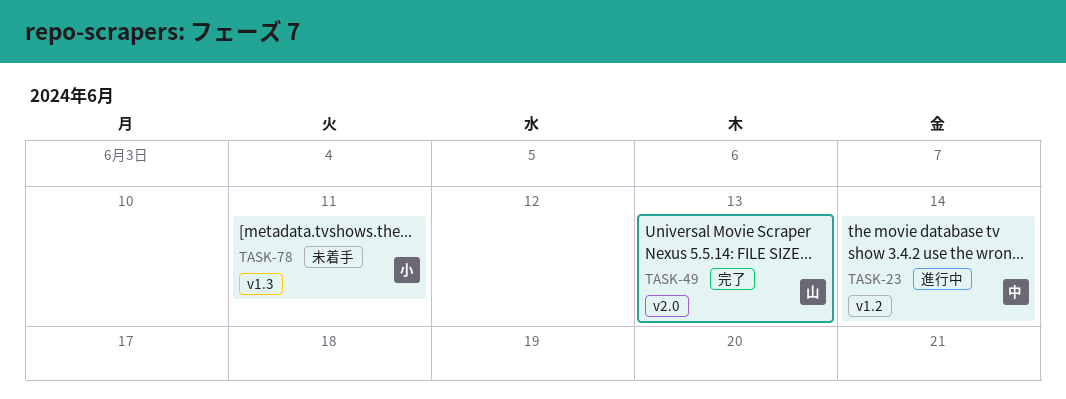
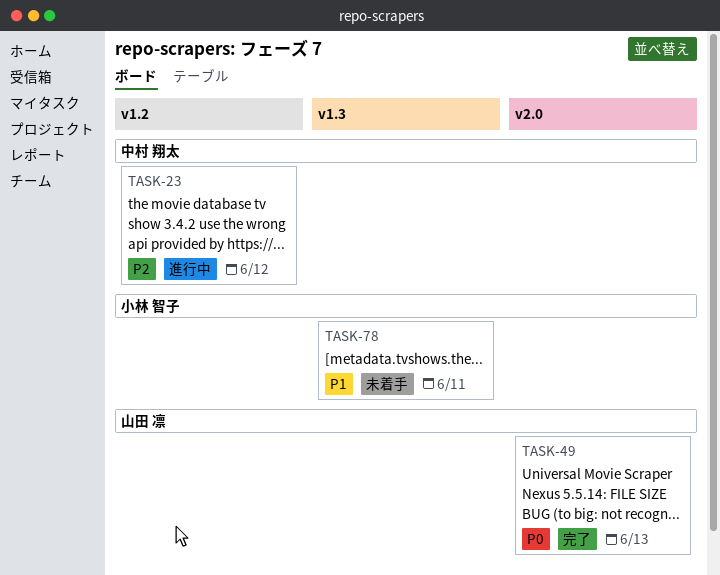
TASK-23, due: Jun 14 -> Jun 12

